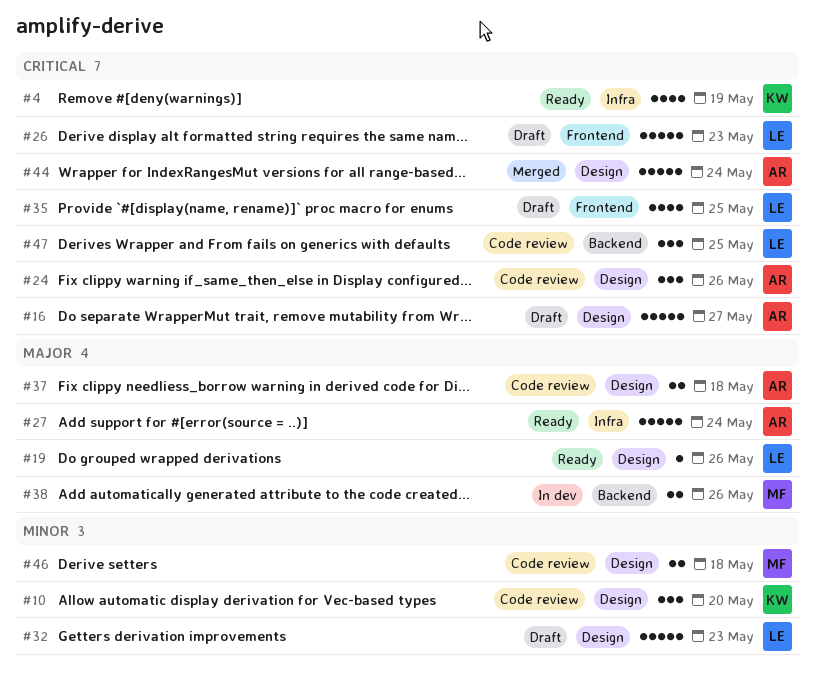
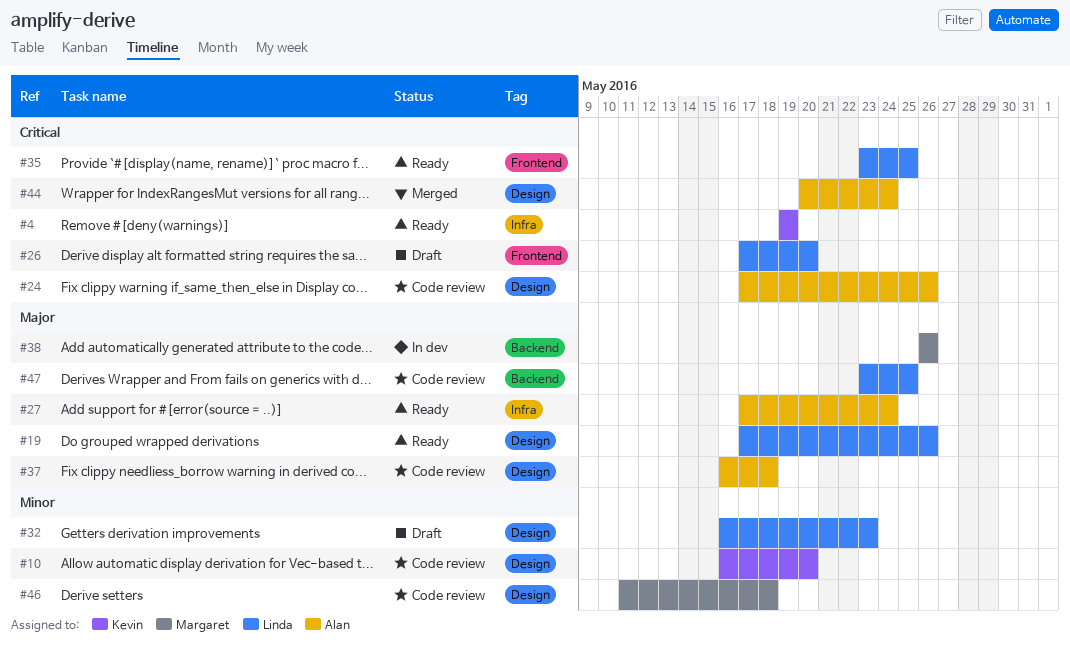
#16: present -> none
#26, due: May 23 -> May 20
#35, status: Draft -> Ready
#47, priority: Critical -> Major

